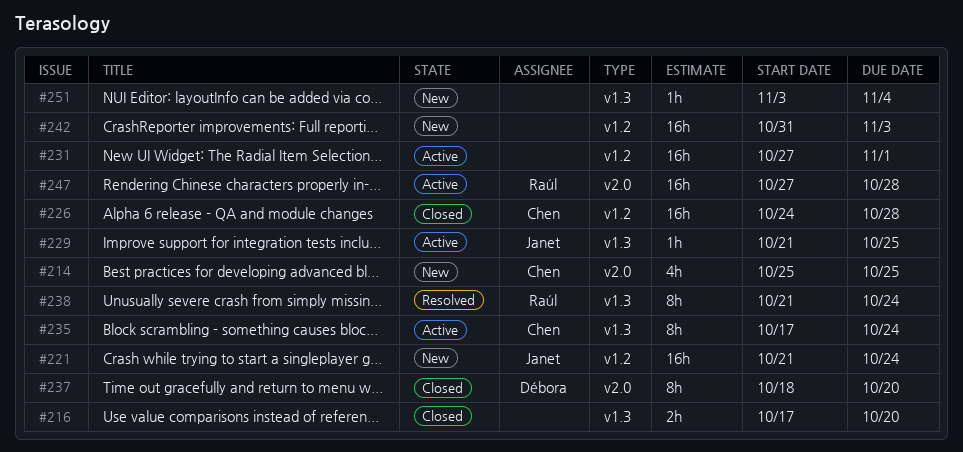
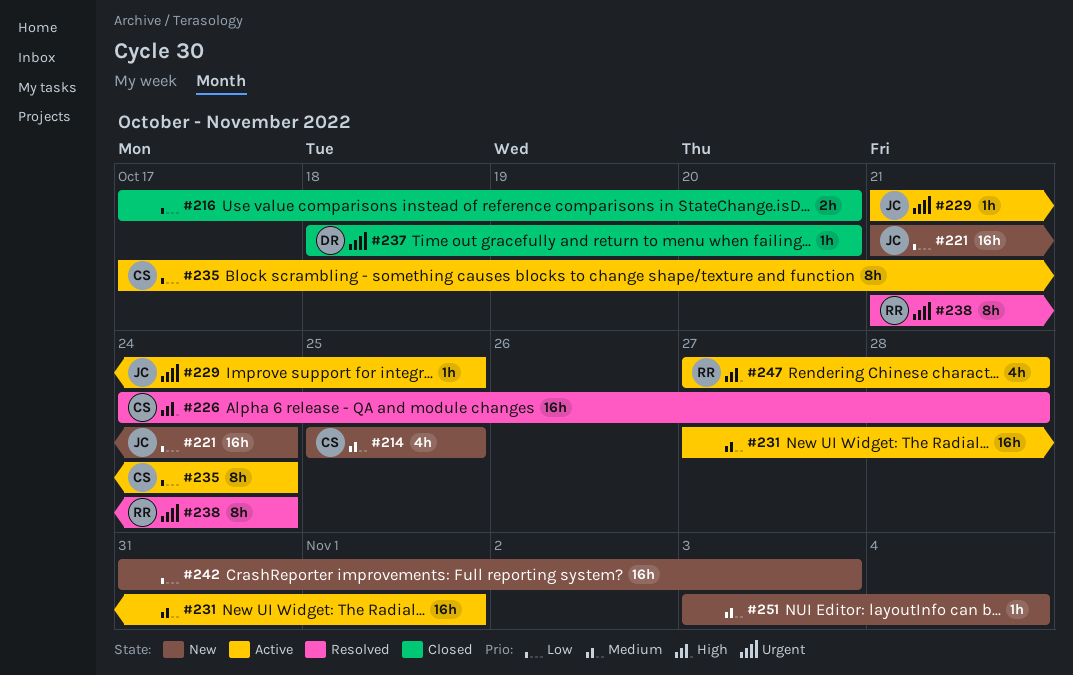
#226, status: Closed -> Resolved
#237, estimate: 8h -> 1h
#247, estimate: 16h -> 4h

